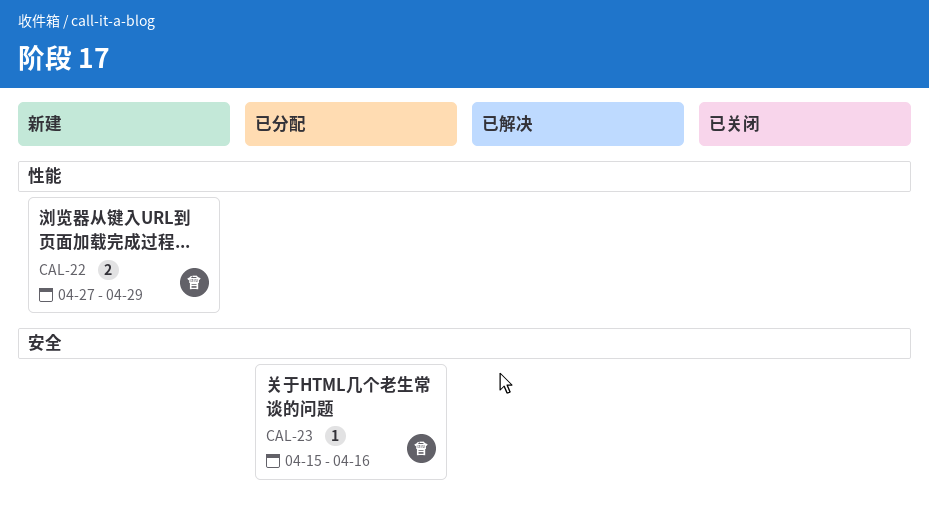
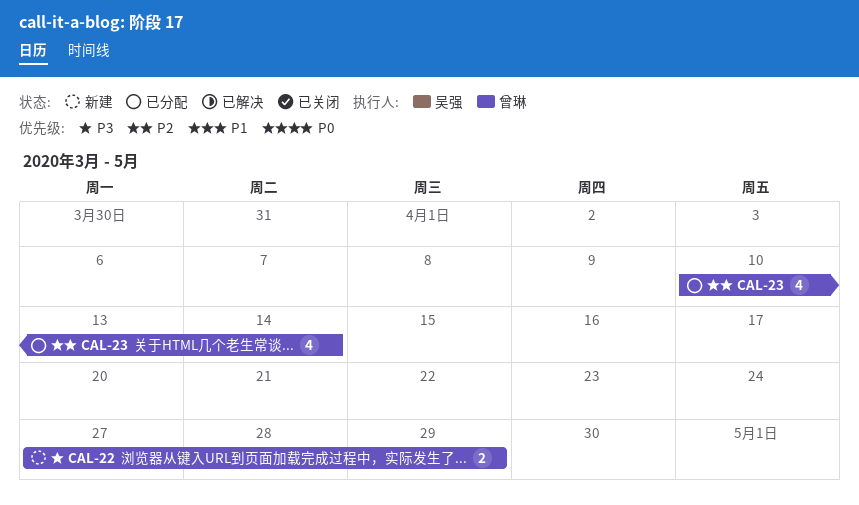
CAL-23, estimate: 1 -> 4
CAL-23, start: Apr 15 -> Apr 10
CAL-23, due: Apr 16 -> Apr 14

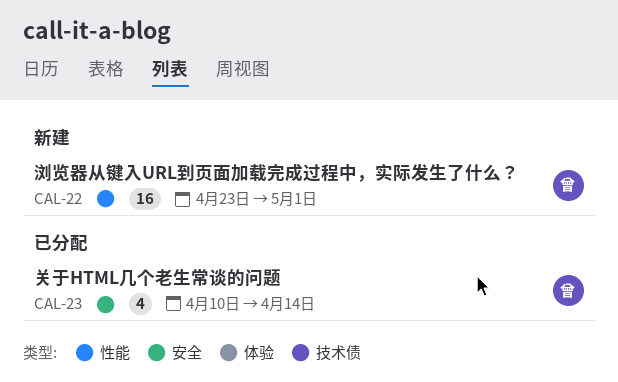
CAL-22, estimate: 2 -> 16
CAL-22, start: Apr 27 -> Apr 23
CAL-22, due: Apr 29 -> May 1

